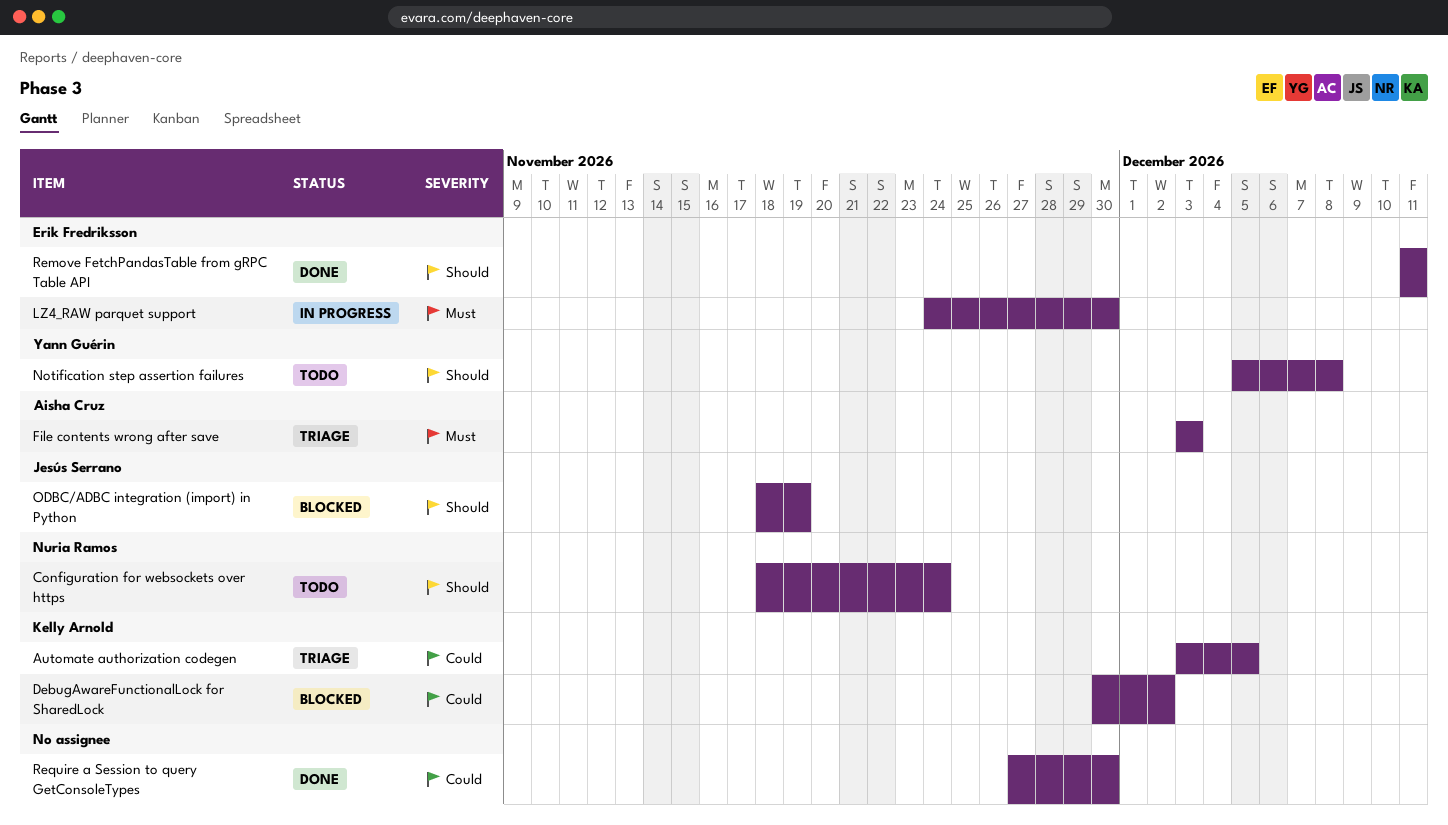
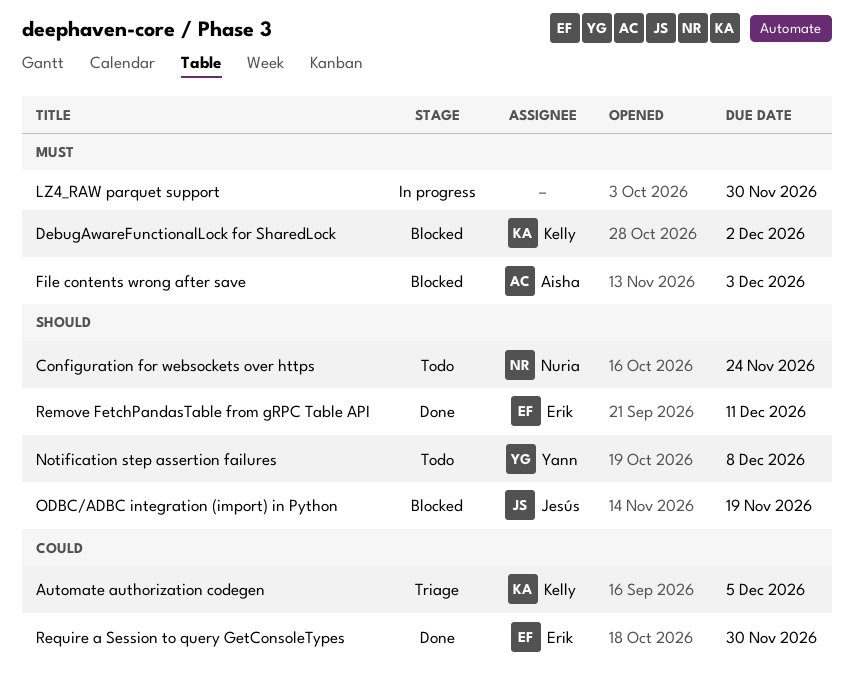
DebugAwareFunctionalLock for SharedLock, priority: Could -> Must
File contents wrong after save, status: Triage -> Blocked
LZ4_RAW parquet support, owner: Erik Fredriksson -> none
Require a Session to query GetConsoleTypes, owner: none -> Erik Fredriksson

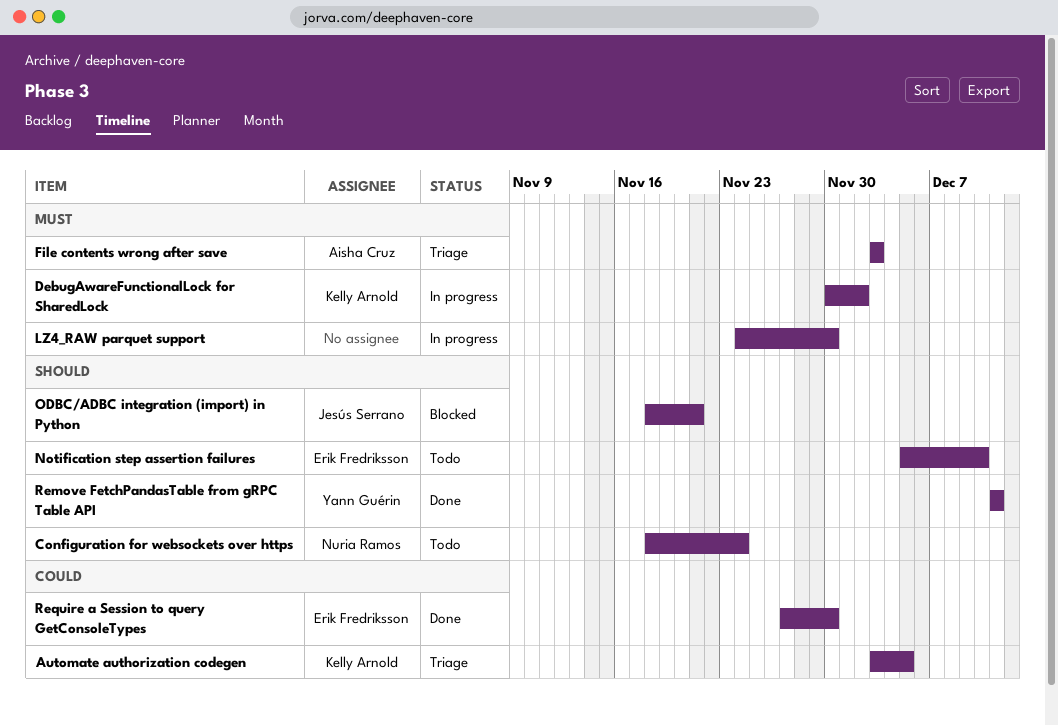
DebugAwareFunctionalLock for SharedLock, status: Blocked -> In progress
File contents wrong after save, status: Blocked -> Triage
Notification step assertion failures, owner: Yann Guérin -> Erik Fredriksson
Notification step assertion failures, due: Dec 8 -> Dec 10
ODBC/ADBC integration (import) in Python, due: Nov 19 -> Nov 21
Remove FetchPandasTable from gRPC Table API, owner: Erik Fredriksson -> Yann Guérin

